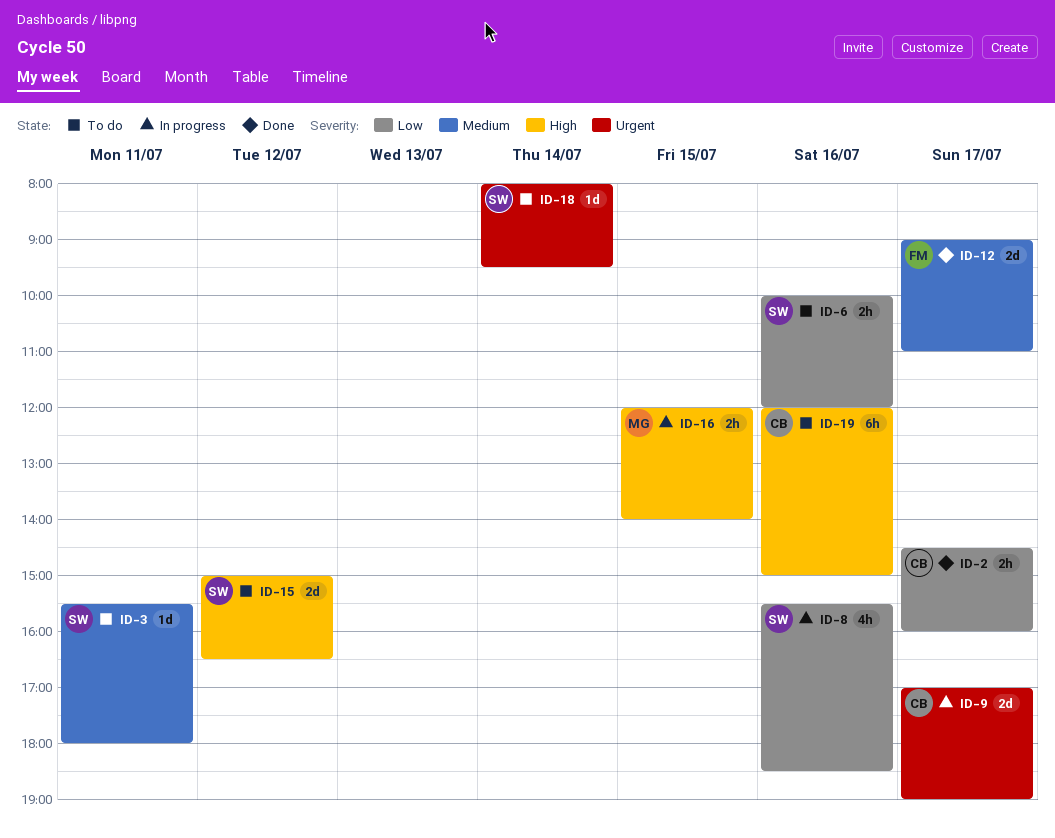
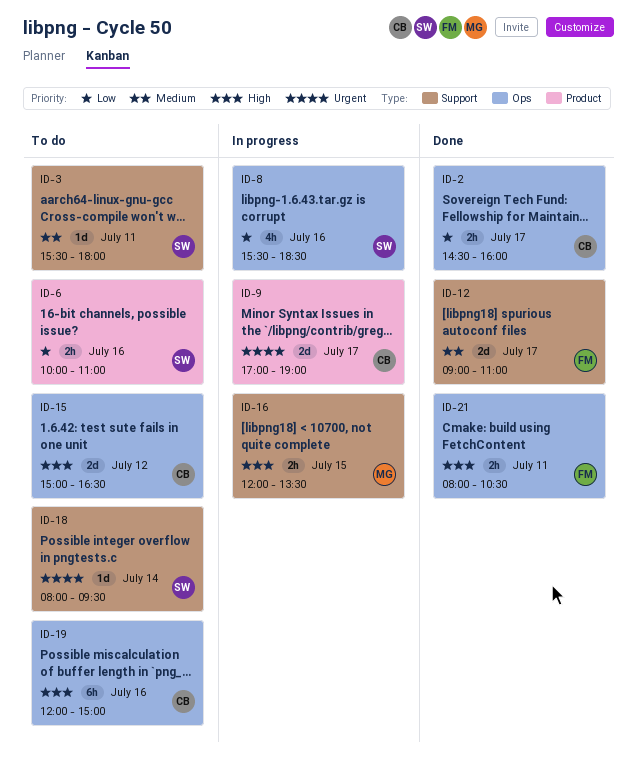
ID-6, ends: 12:00 -> 11:00
ID-15, owner: SW -> CB
ID-16, ends: 14:00 -> 13:30
ID-21: none -> present

